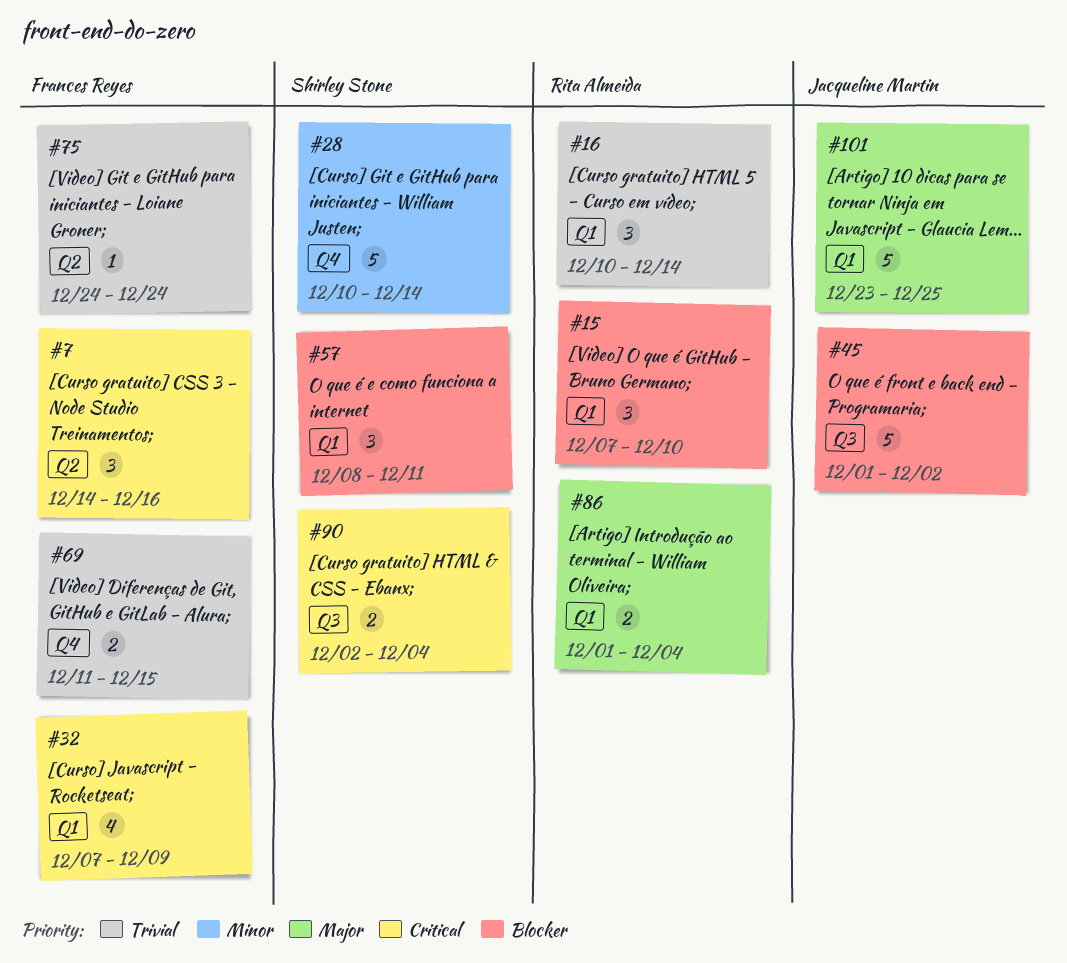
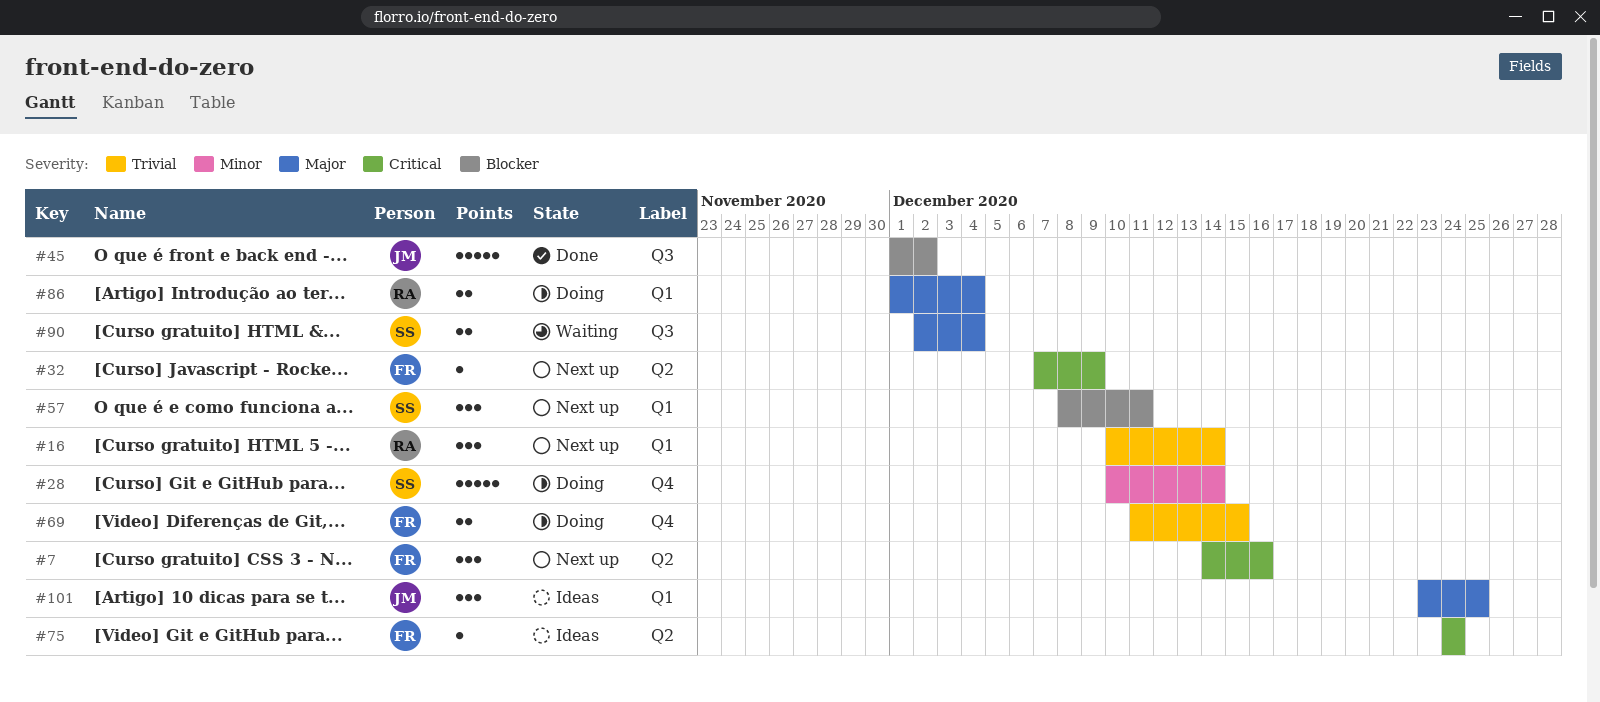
#15: present -> none
#32, label: Q1 -> Q2
#32, estimate: 4 -> 1
#75, priority: Trivial -> Critical
#90, priority: Critical -> Major
#101, estimate: 5 -> 3

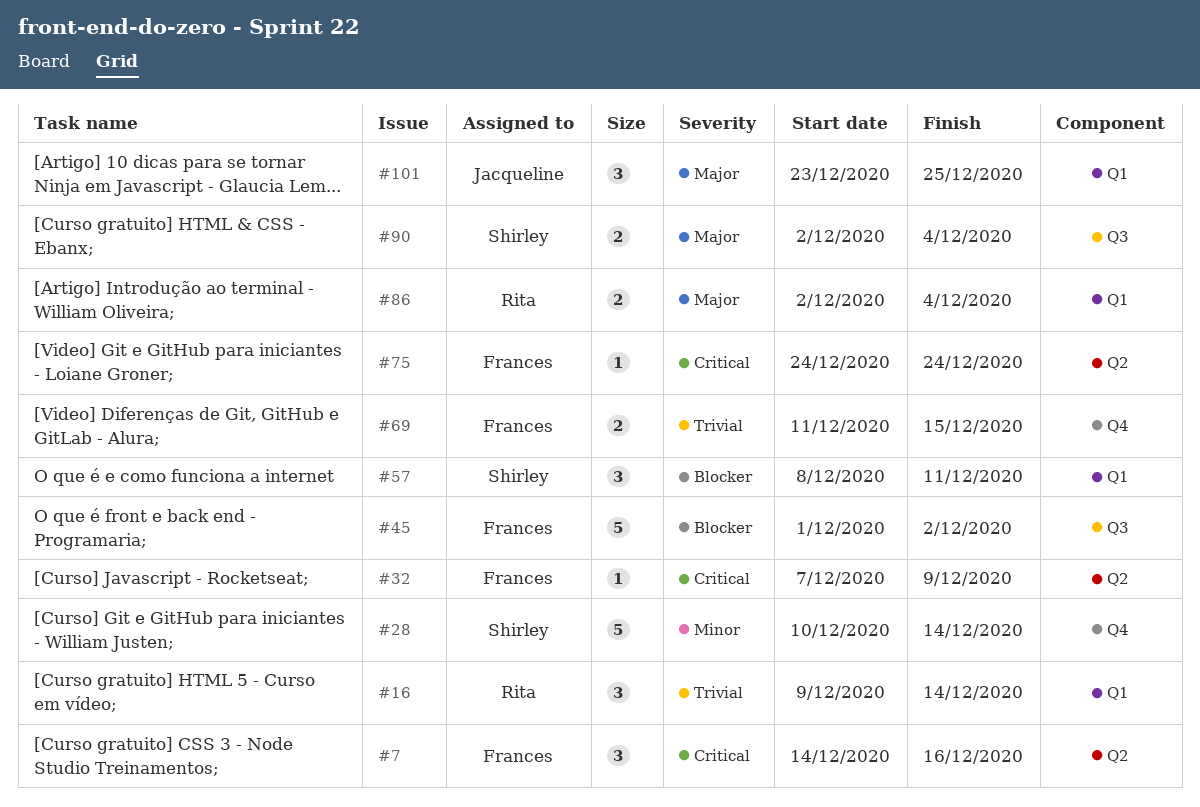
#16, start: Dec 10 -> Dec 9
#45, owner: Jacqueline -> Frances
#86, start: Dec 1 -> Dec 2

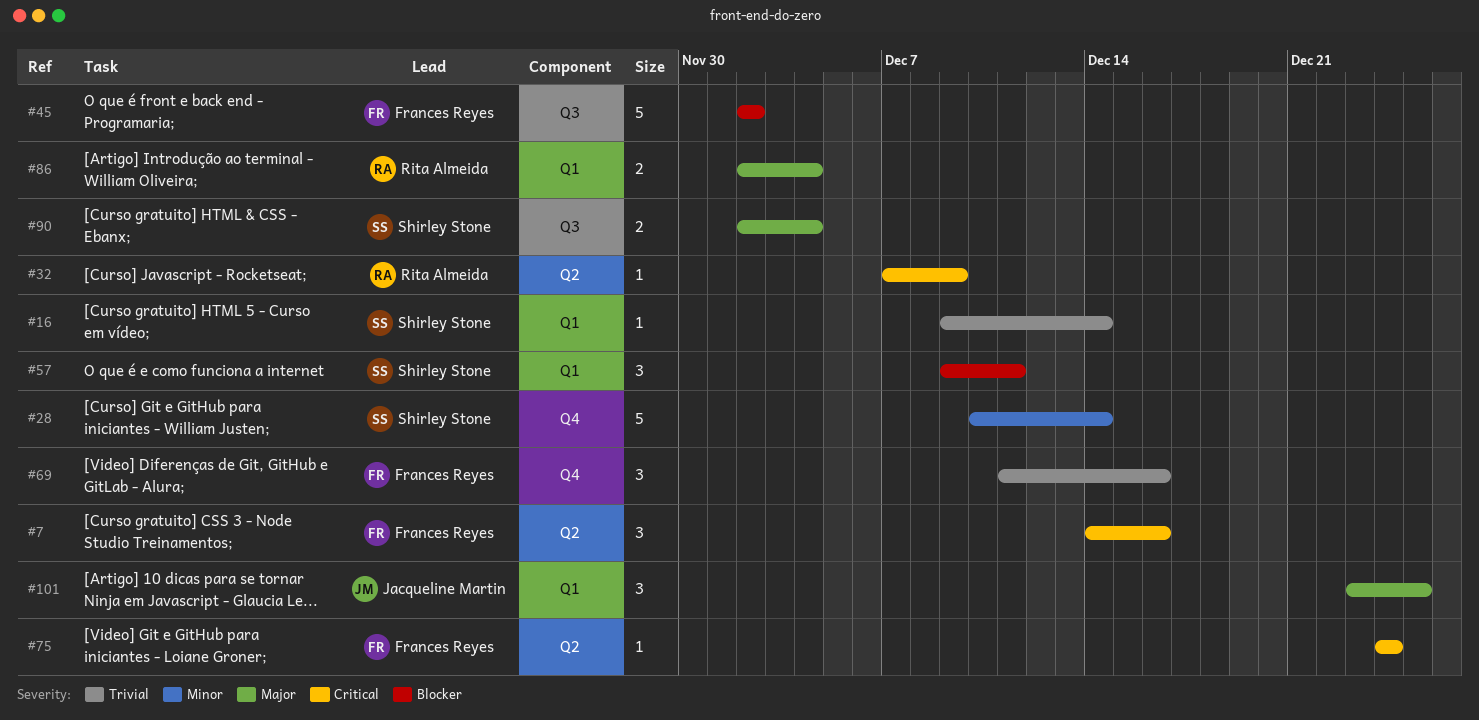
#16, owner: Rita Almeida -> Shirley Stone
#16, estimate: 3 -> 1
#32, owner: Frances Reyes -> Rita Almeida
#45, start: Dec 1 -> Dec 2
#57, start: Dec 8 -> Dec 9
#69, estimate: 2 -> 3
#69, due: Dec 15 -> Dec 16

